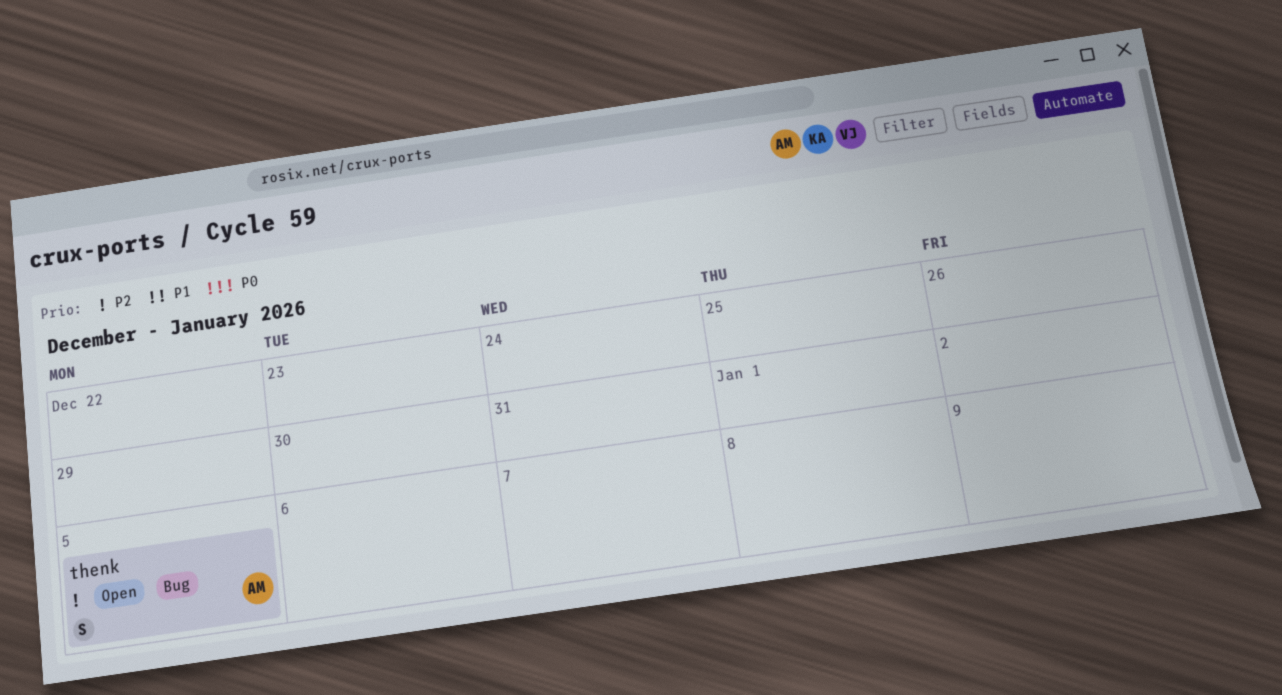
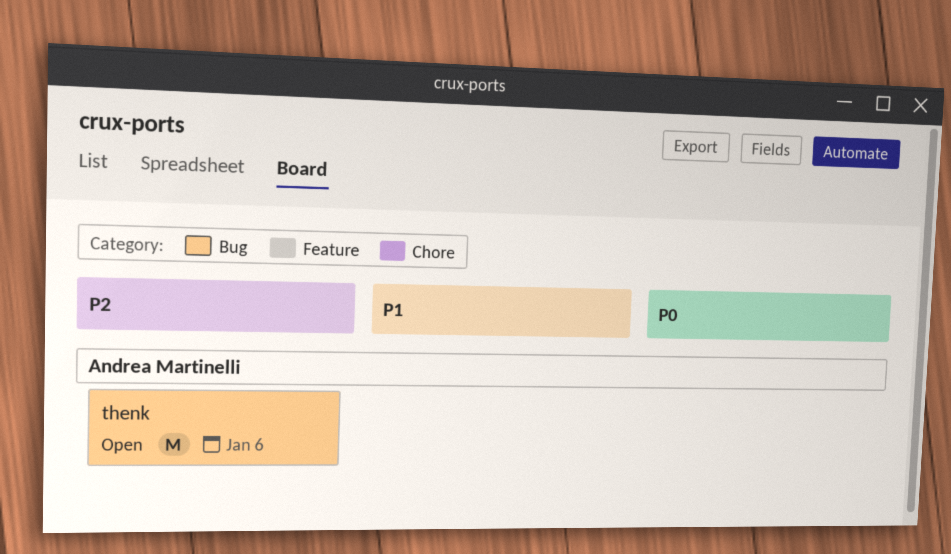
thenk, estimate: S -> M
thenk, due: Jan 5 -> Jan 6

